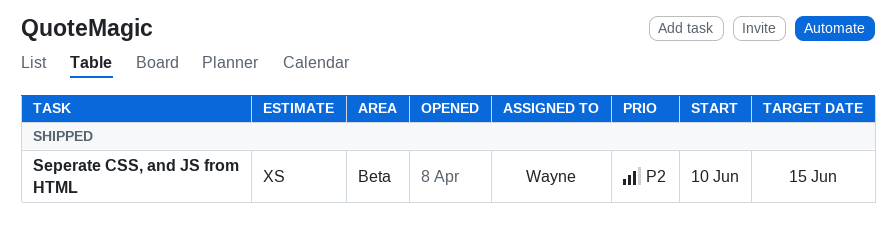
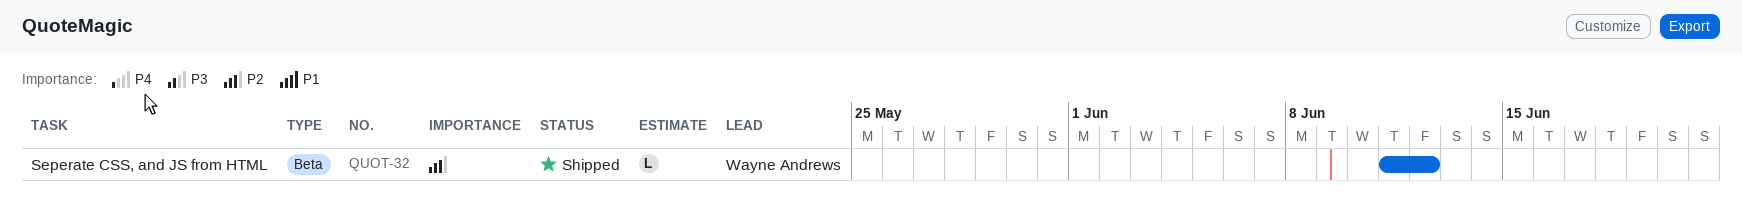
Seperate CSS, and JS from HTML, estimate: XS -> L
Seperate CSS, and JS from HTML, start: Jun 10 -> Jun 11
Seperate CSS, and JS from HTML, due: Jun 15 -> Jun 12

